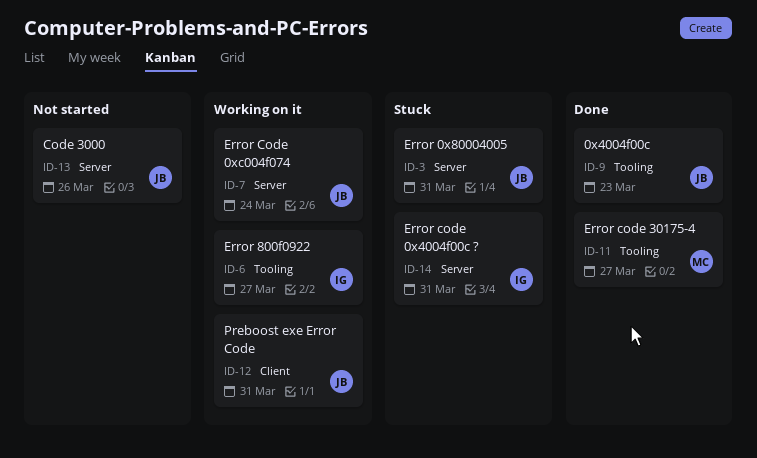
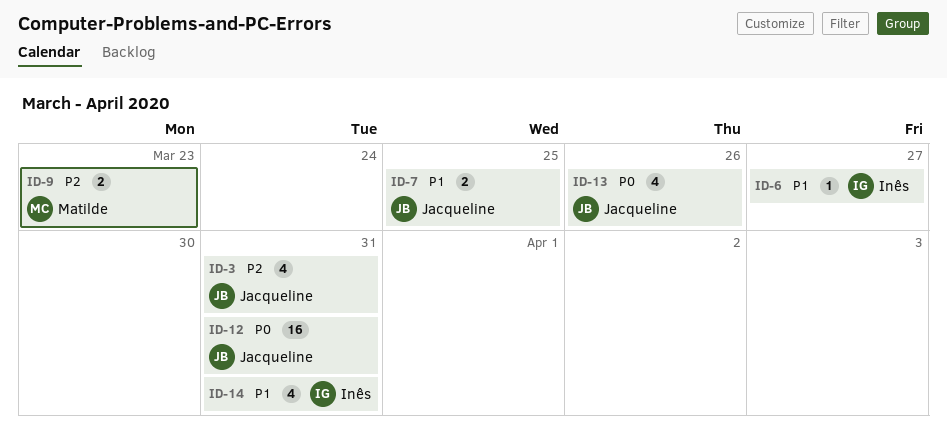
ID-7, due: Mar 24 -> Mar 25
ID-9, owner: Jacqueline -> Matilde
ID-11: present -> none

